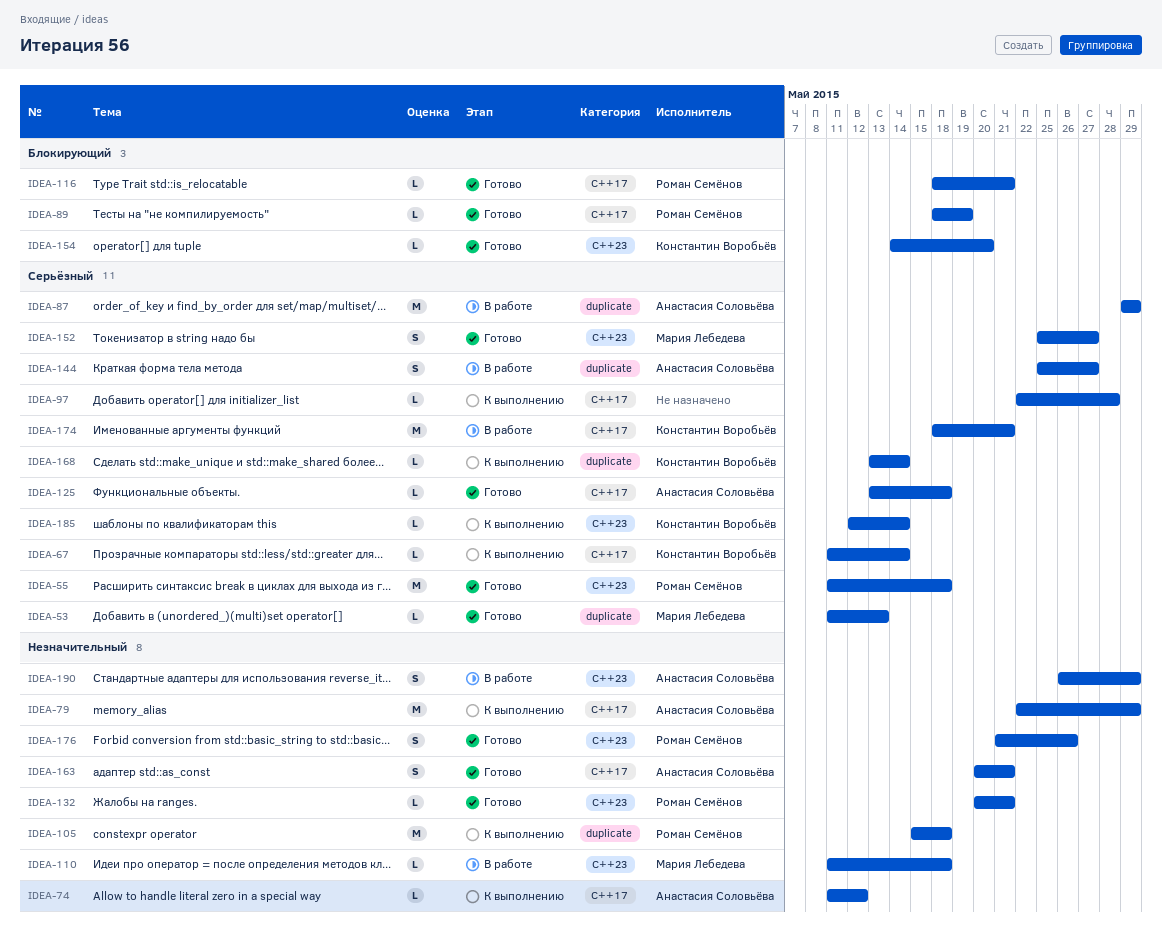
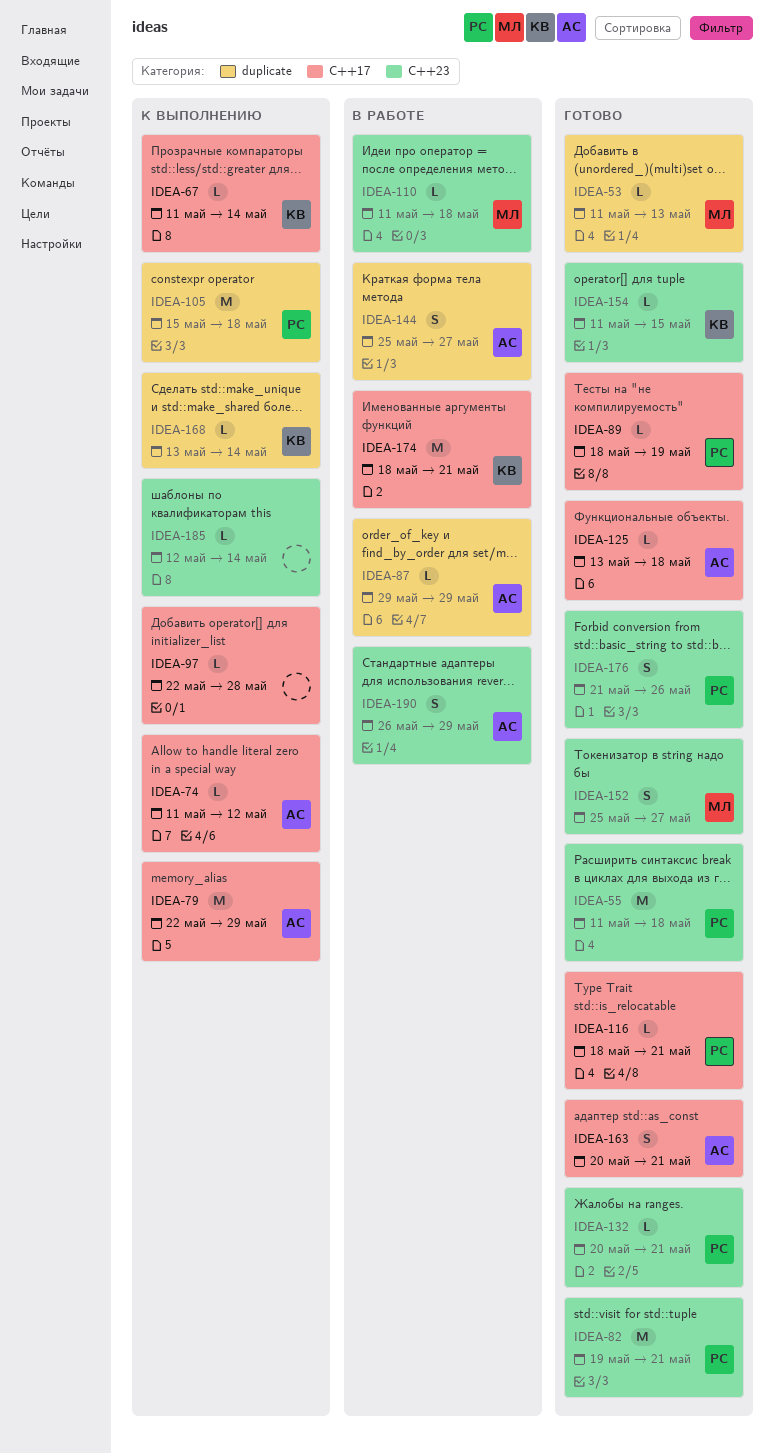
IDEA-82: none -> present
IDEA-87, estimate: M -> L
IDEA-154, start: May 14 -> May 11
IDEA-154, due: May 20 -> May 15
IDEA-185, owner: Константин Воробьёв -> none

